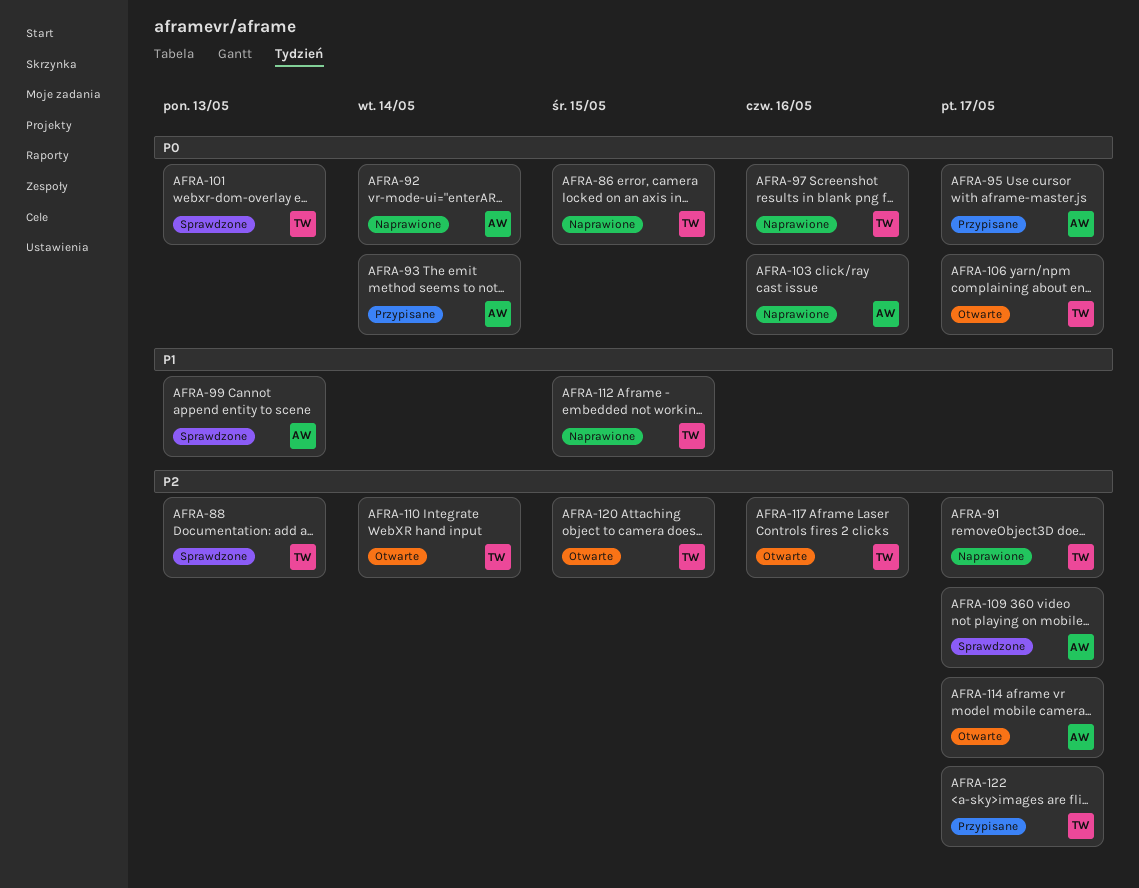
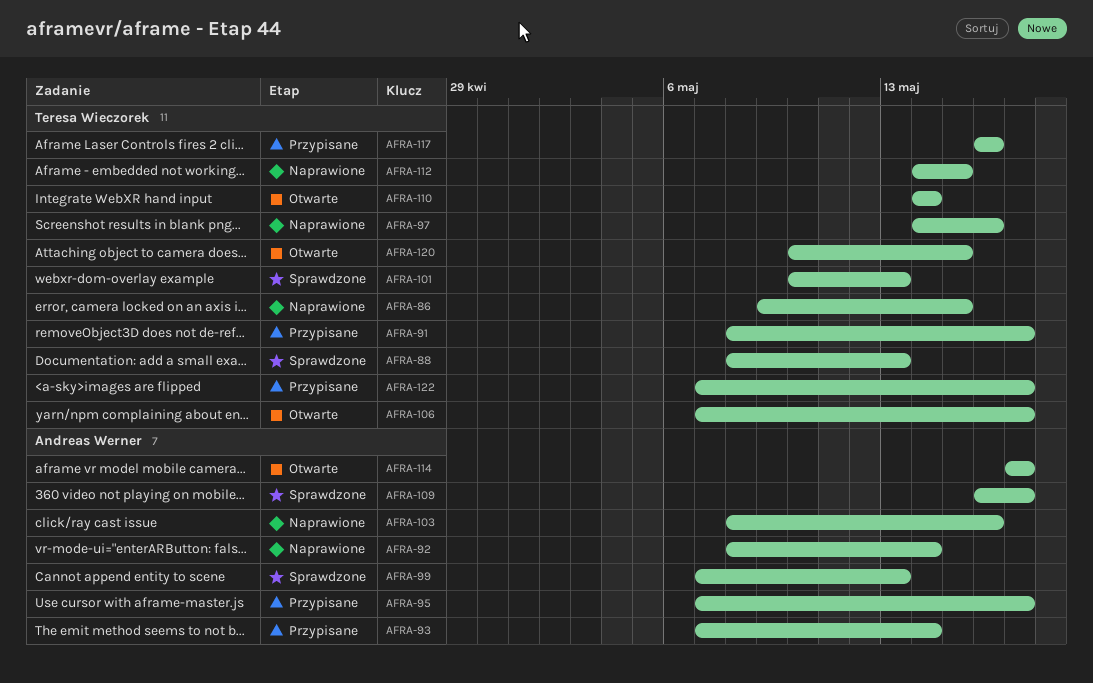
AFRA-91, status: Naprawione -> Przypisane
AFRA-117, status: Otwarte -> Przypisane

